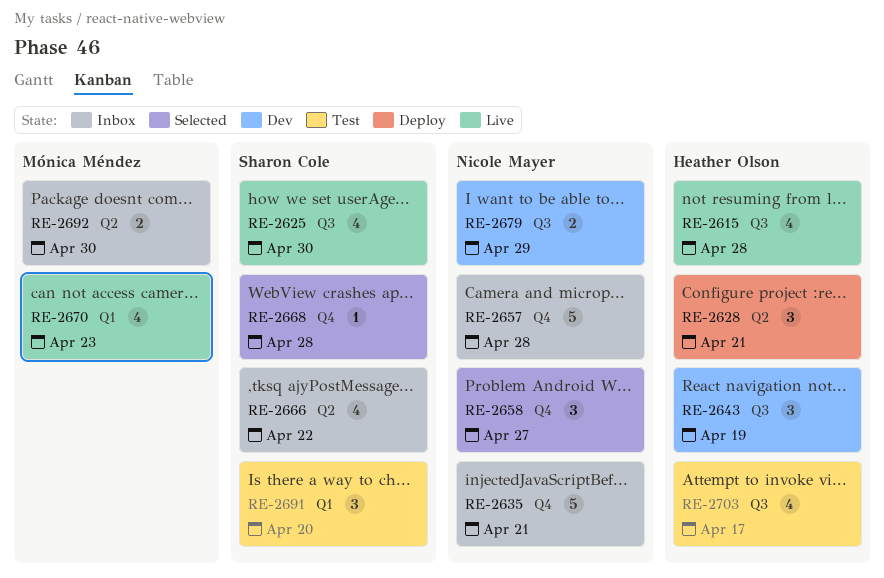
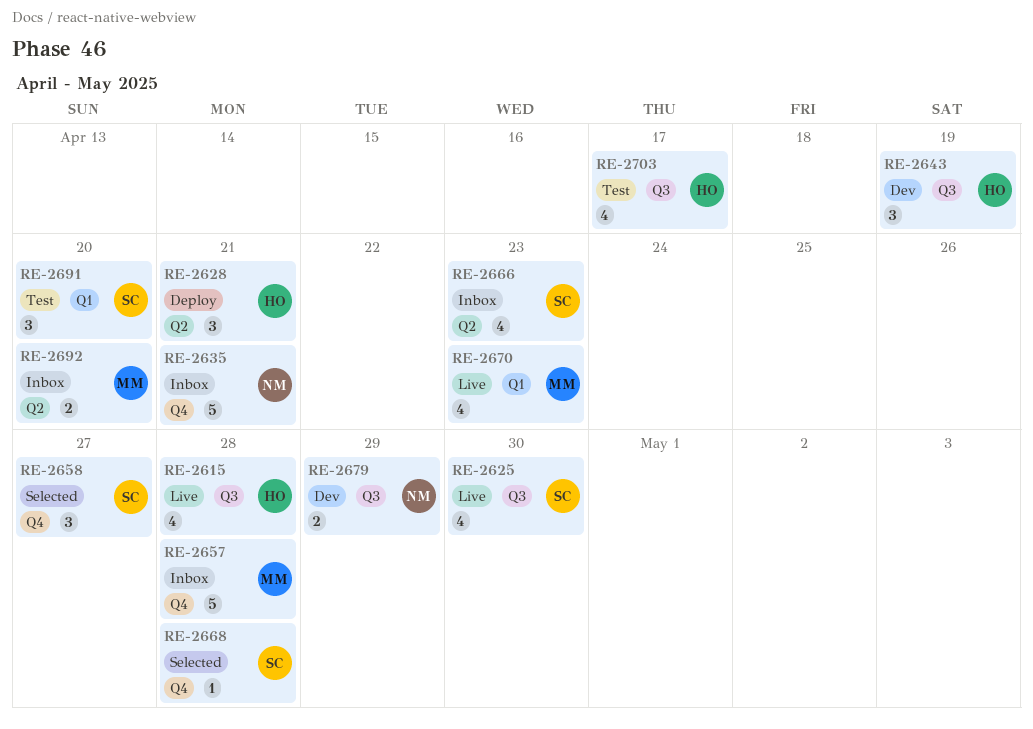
RE-2657, owner: Nicole Mayer -> Mónica Méndez
RE-2658, owner: Nicole Mayer -> Sharon Cole
RE-2666, due: Apr 22 -> Apr 23
RE-2692, due: Apr 30 -> Apr 20

